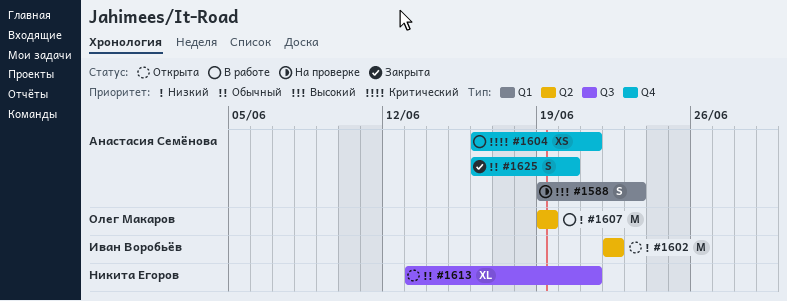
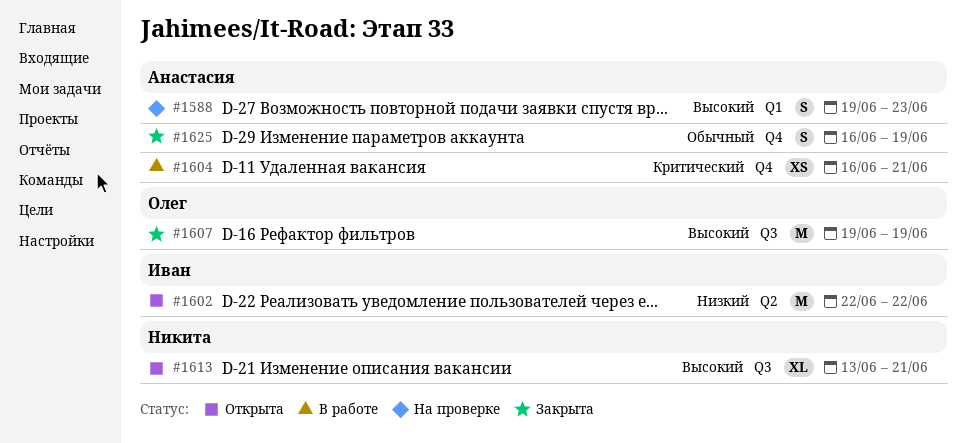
#1607, status: В работе -> Закрыта
#1607, priority: Низкий -> Высокий
#1607, label: Q2 -> Q3
#1613, priority: Обычный -> Высокий
#1625, due: Jun 20 -> Jun 19

